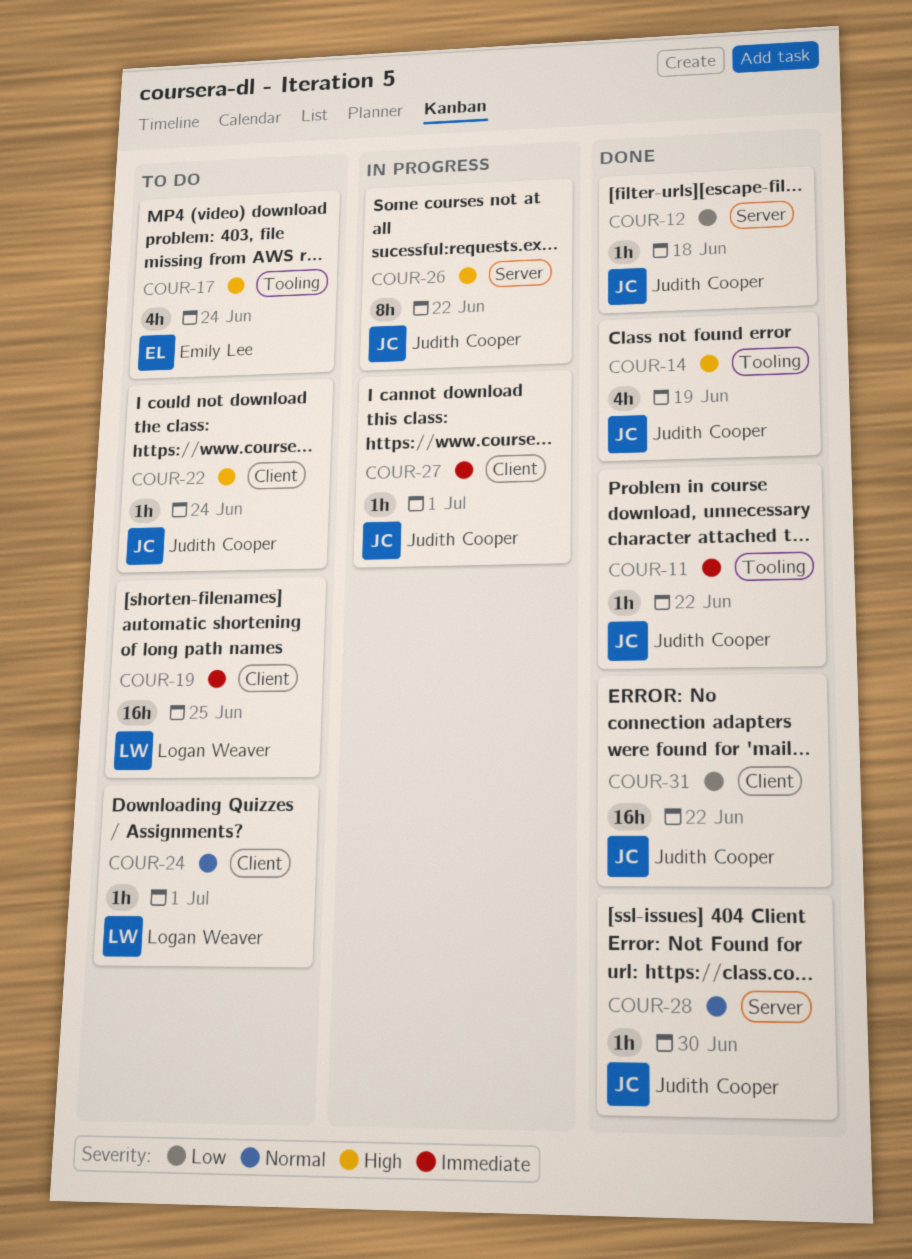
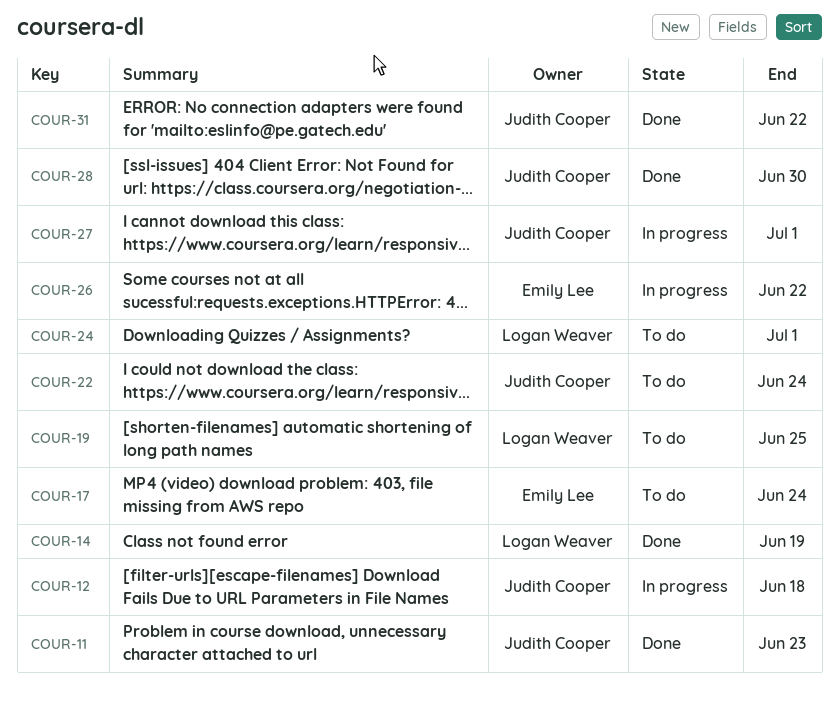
COUR-11, due: Jun 22 -> Jun 23
COUR-12, status: Done -> In progress
COUR-14, owner: Judith Cooper -> Logan Weaver
COUR-26, owner: Judith Cooper -> Emily Lee

